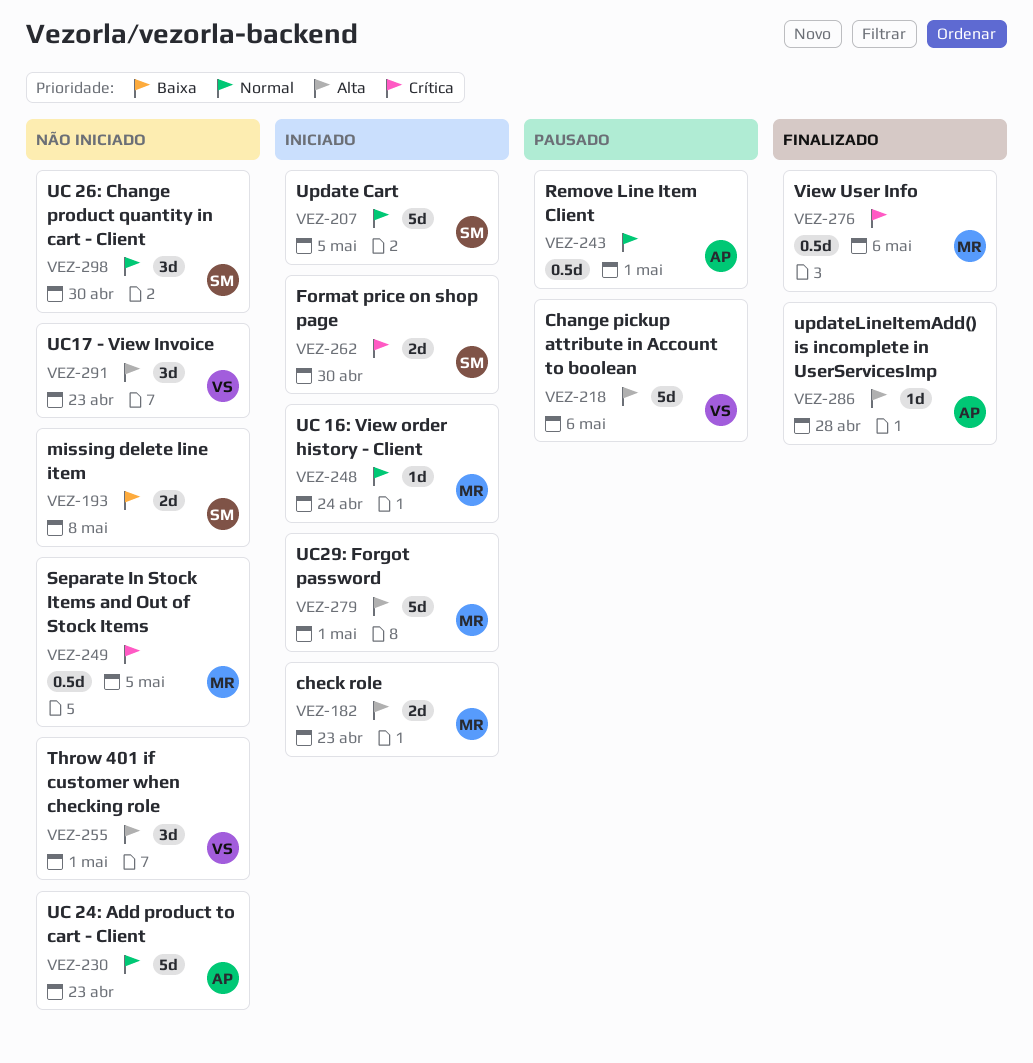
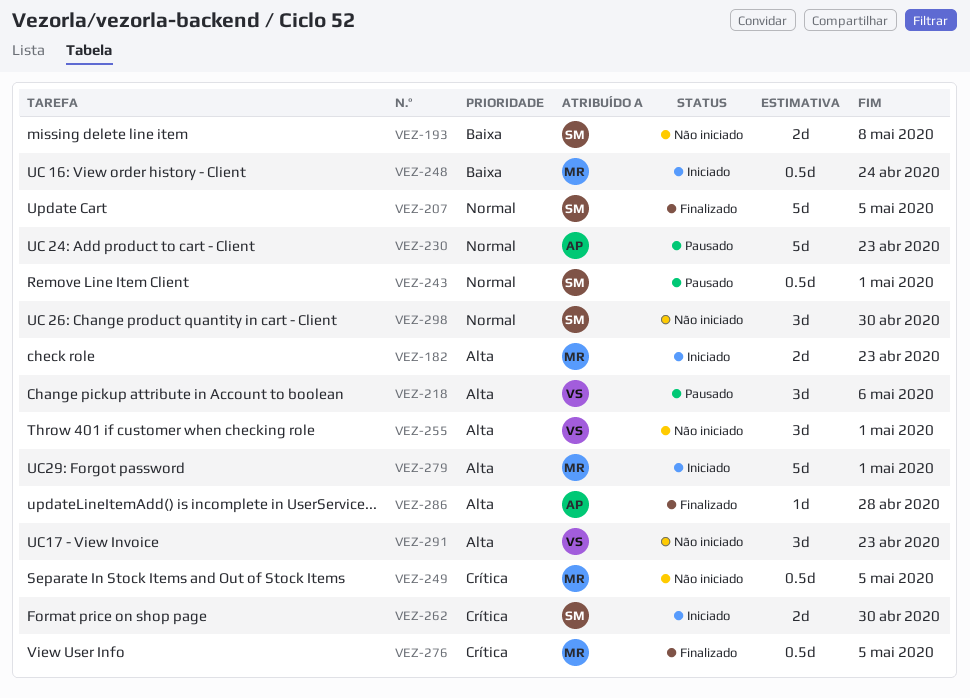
VEZ-207, status: Iniciado -> Finalizado
VEZ-218, estimate: 5d -> 3d
VEZ-230, status: Não iniciado -> Pausado
VEZ-243, owner: AP -> SM
VEZ-248, priority: Normal -> Baixa
VEZ-248, estimate: 1d -> 0.5d
VEZ-276, due: May 6 -> May 5

